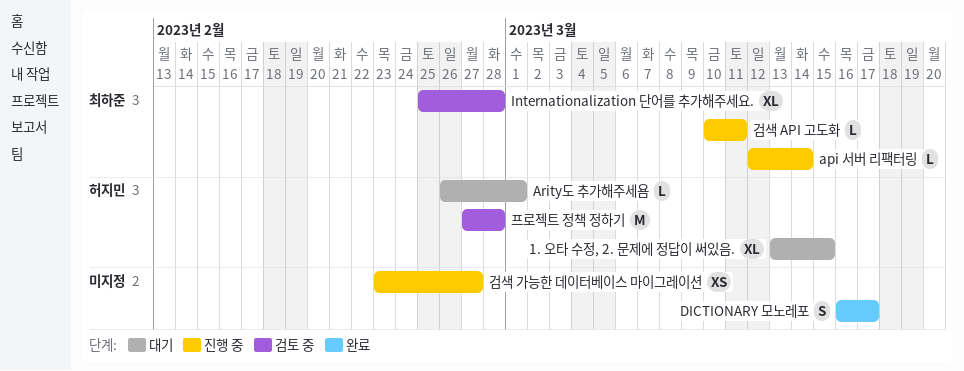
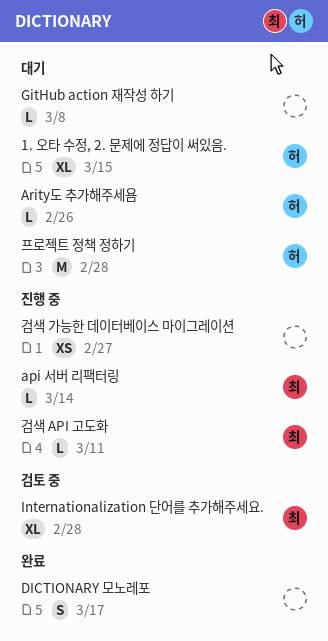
Arity도 추가해주세욤, due: Mar 1 -> Feb 26
GitHub action 재작성 하기: none -> present
프로젝트 정책 정하기, status: 검토 중 -> 대기

